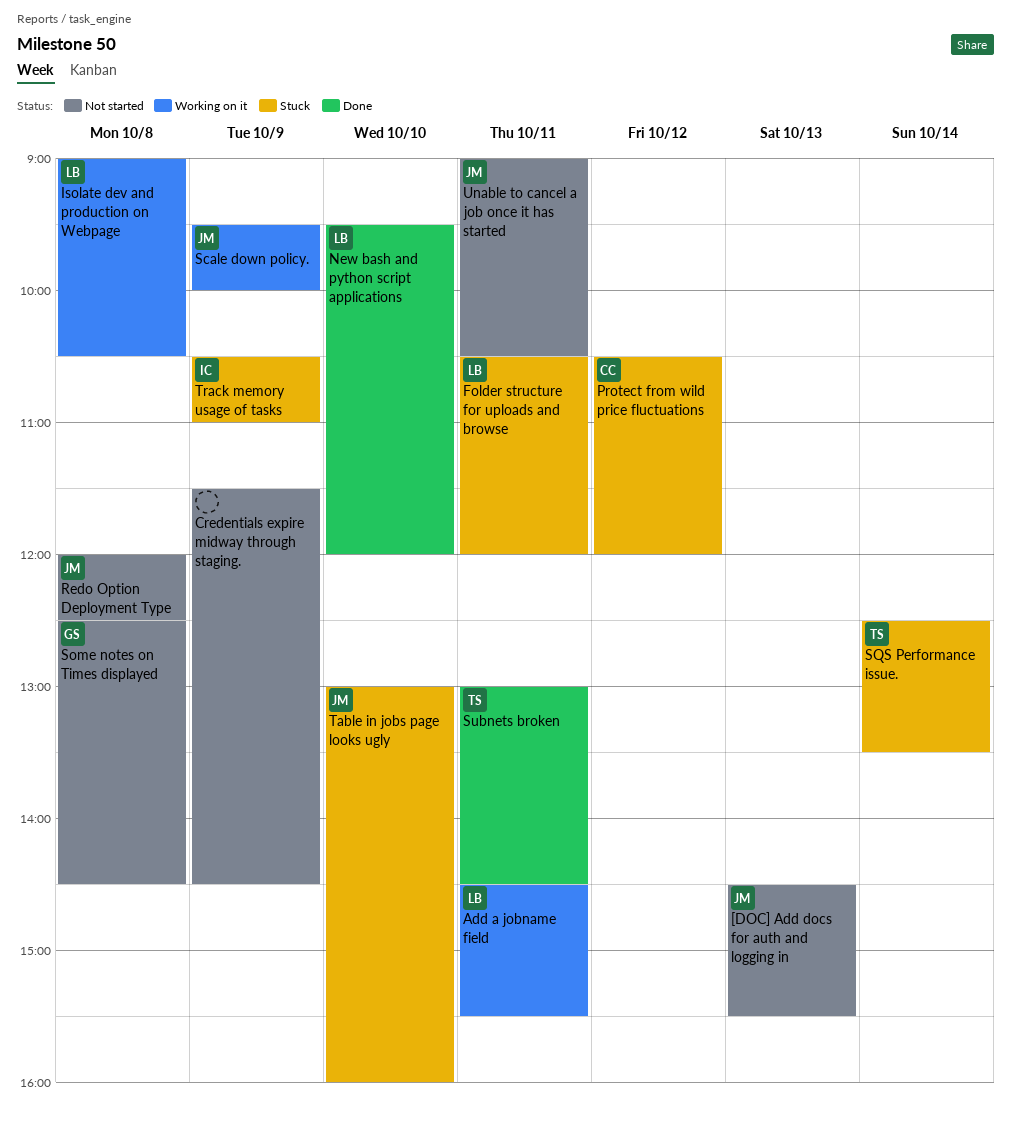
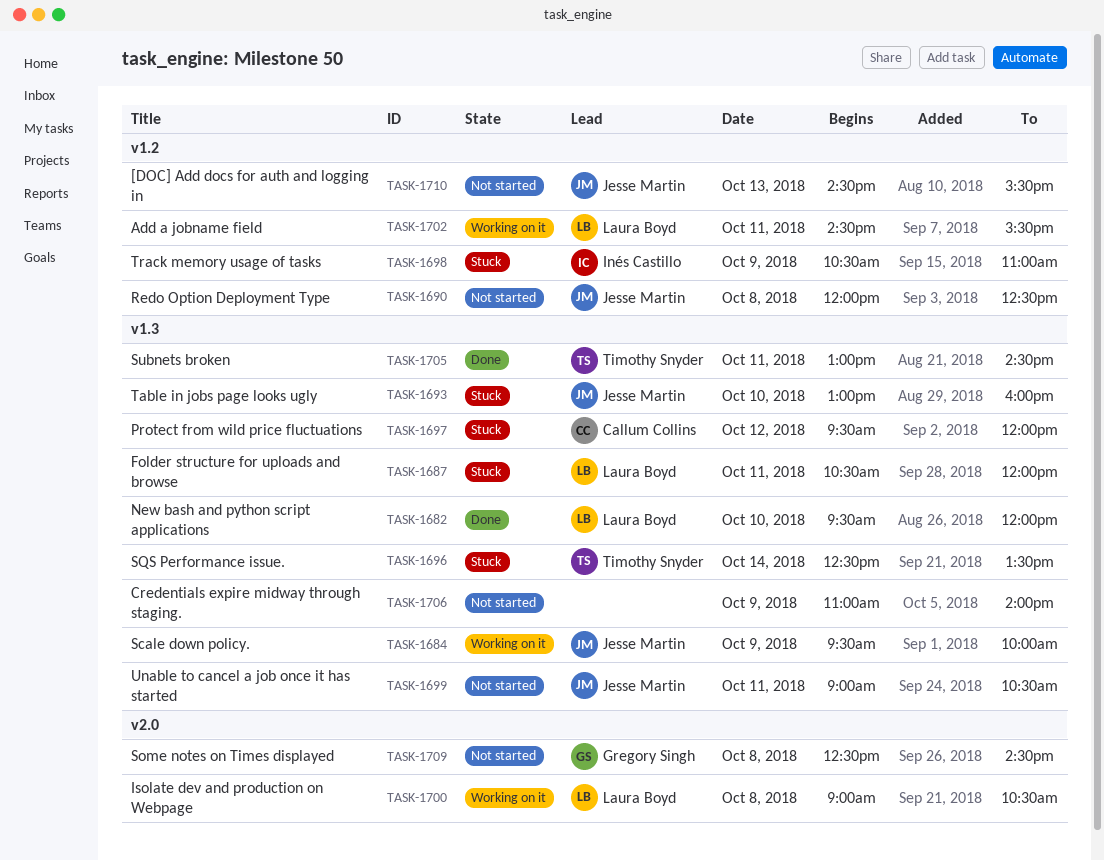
Credentials expire midway through staging., begins: 11:30 -> 11:00
Credentials expire midway through staging., ends: 14:30 -> 14:00
Protect from wild price fluctuations, begins: 10:30 -> 09:30

